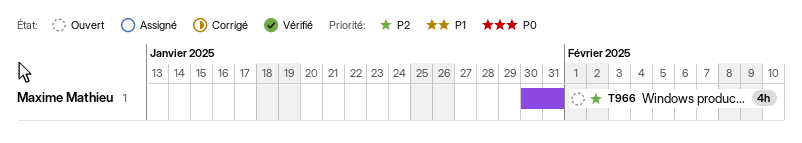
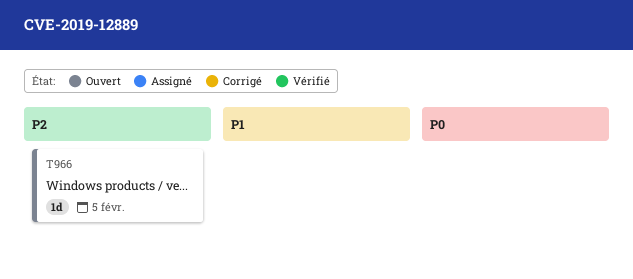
T966, estimate: 4h -> 1d
T966, due: Jan 31 -> Feb 5

